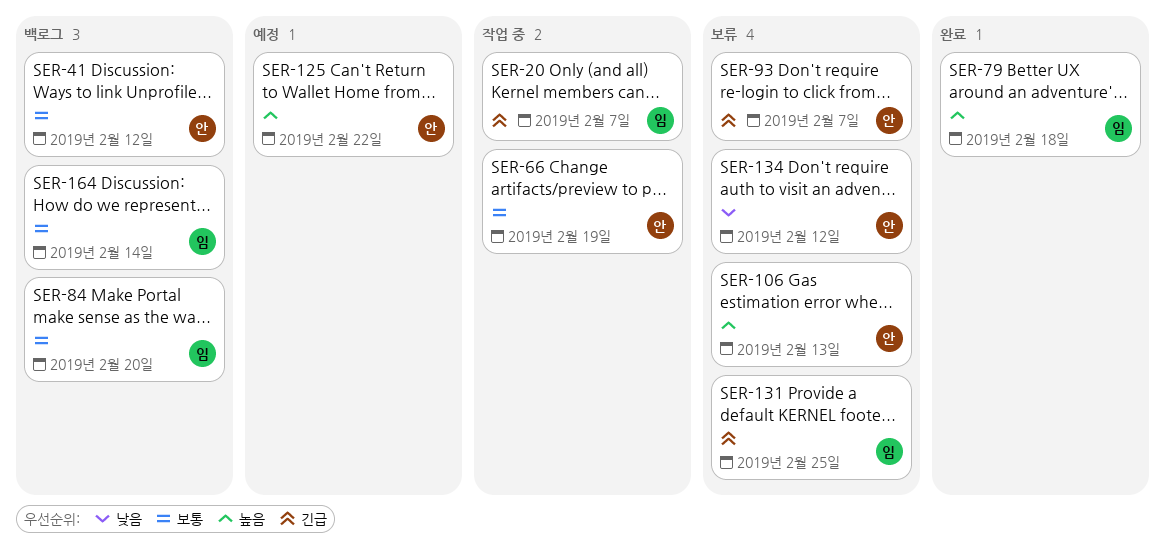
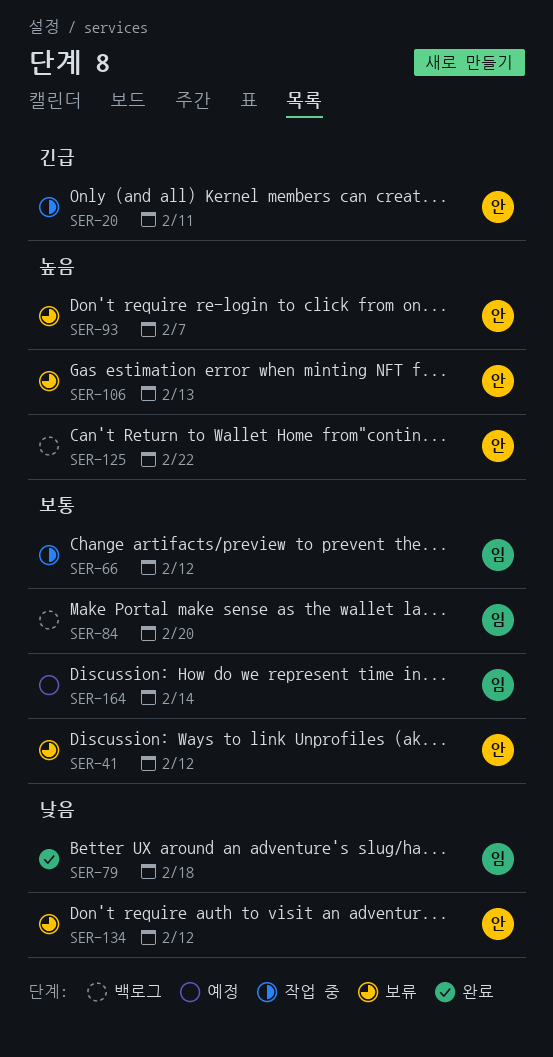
SER-20, owner: 임 -> 안
SER-20, due: Feb 7 -> Feb 11
SER-41, status: 백로그 -> 보류
SER-66, owner: 안 -> 임
SER-66, due: Feb 19 -> Feb 12
SER-79, priority: 높음 -> 낮음
SER-93, priority: 긴급 -> 높음
SER-125, status: 예정 -> 백로그
SER-131: present -> none
SER-164, status: 백로그 -> 예정

